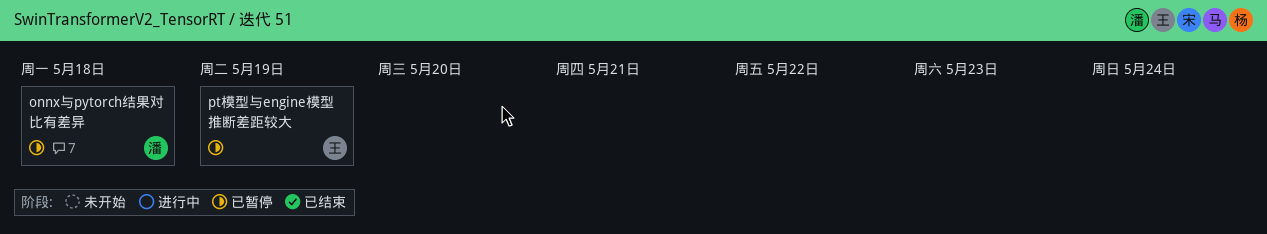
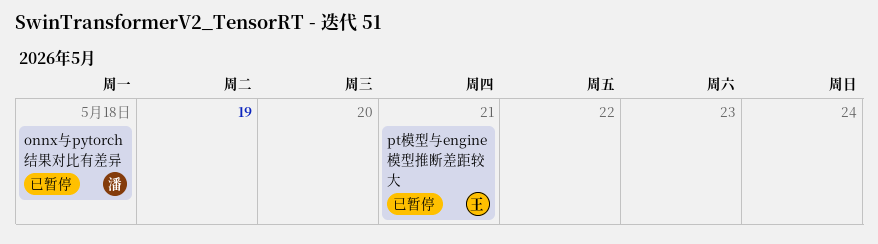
pt模型与engine模型推断差距较大, due: May 19 -> May 21

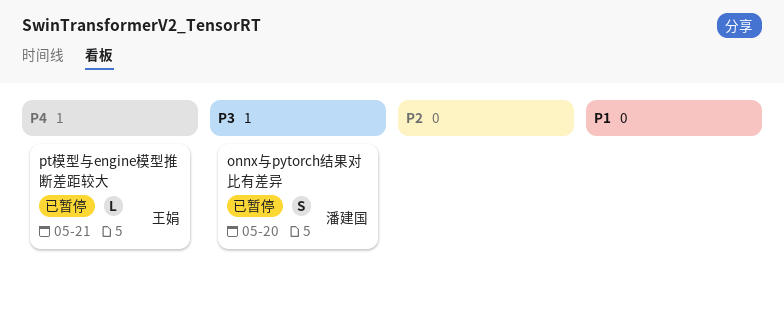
onnx与pytorch结果对比有差异, due: May 18 -> May 20

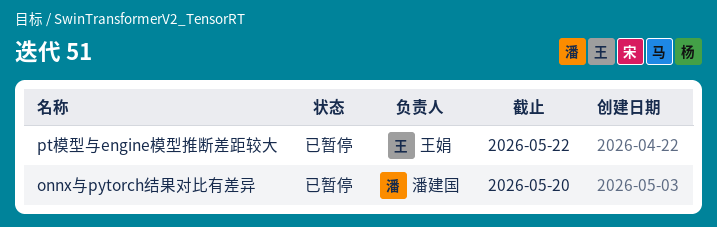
pt模型与engine模型推断差距较大, due: May 21 -> May 22

